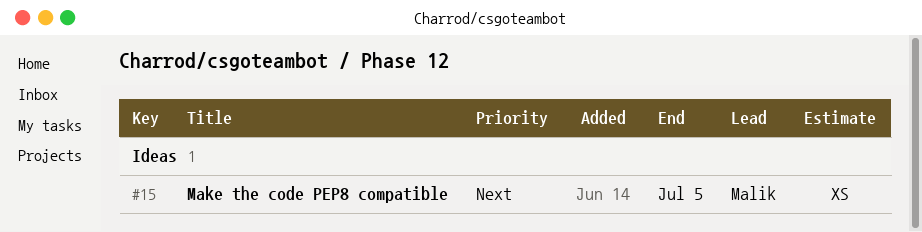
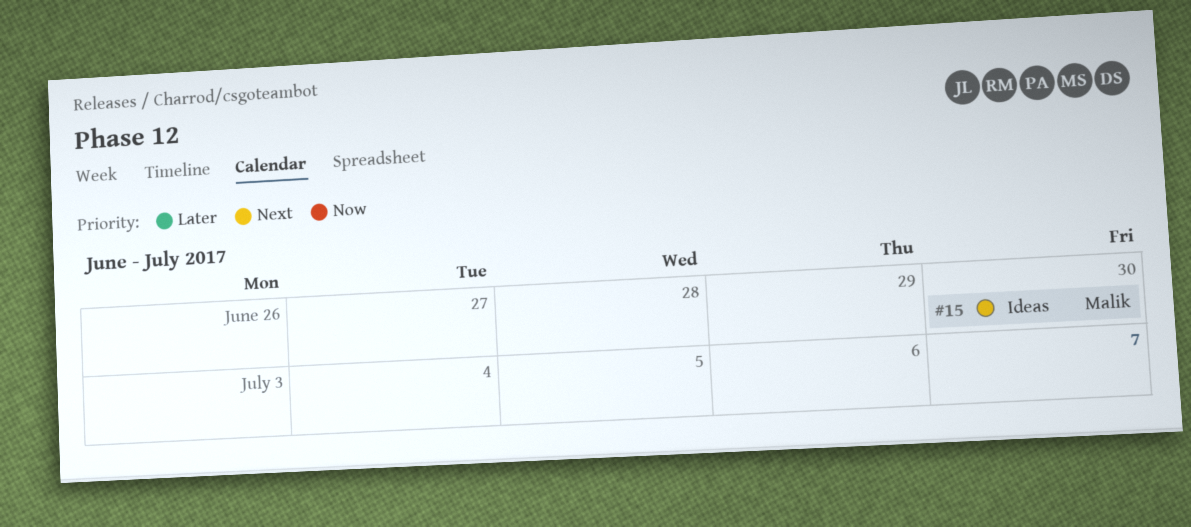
#15, due: Jul 5 -> Jun 30

